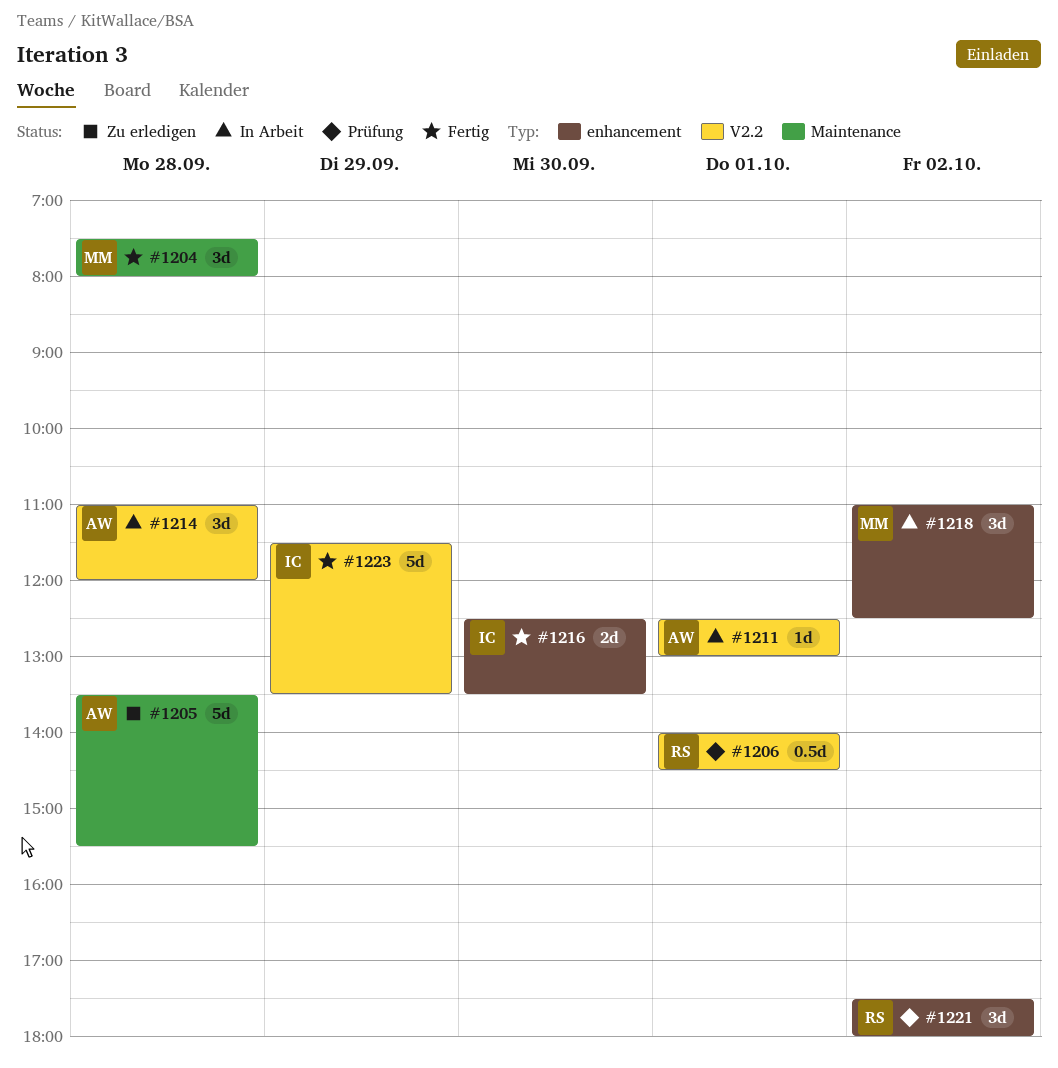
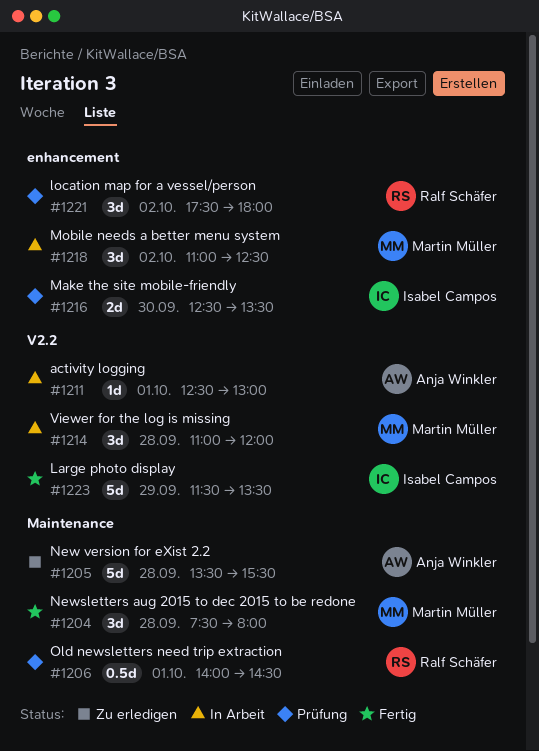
#1206, label: V2.2 -> Maintenance
#1214, owner: Anja Winkler -> Martin Müller
#1216, status: Fertig -> Prüfung

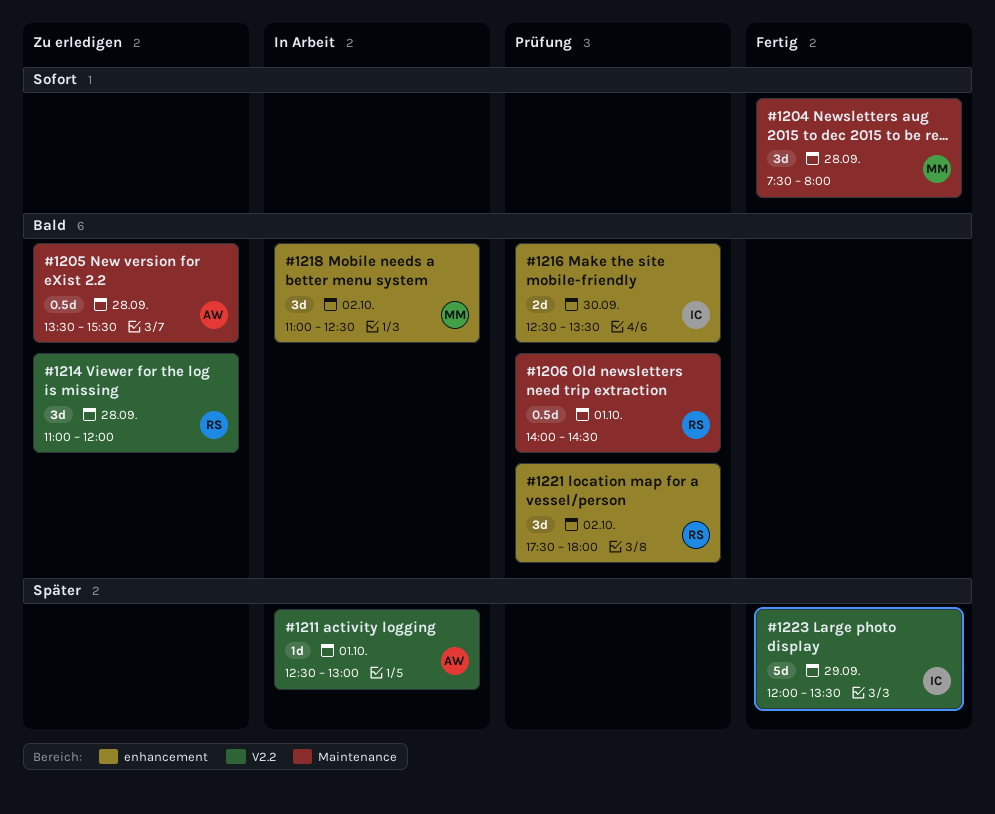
#1205, estimate: 5d -> 0.5d
#1214, status: In Arbeit -> Zu erledigen
#1214, owner: Martin Müller -> Ralf Schäfer
#1223, begins: 11:30 -> 12:00

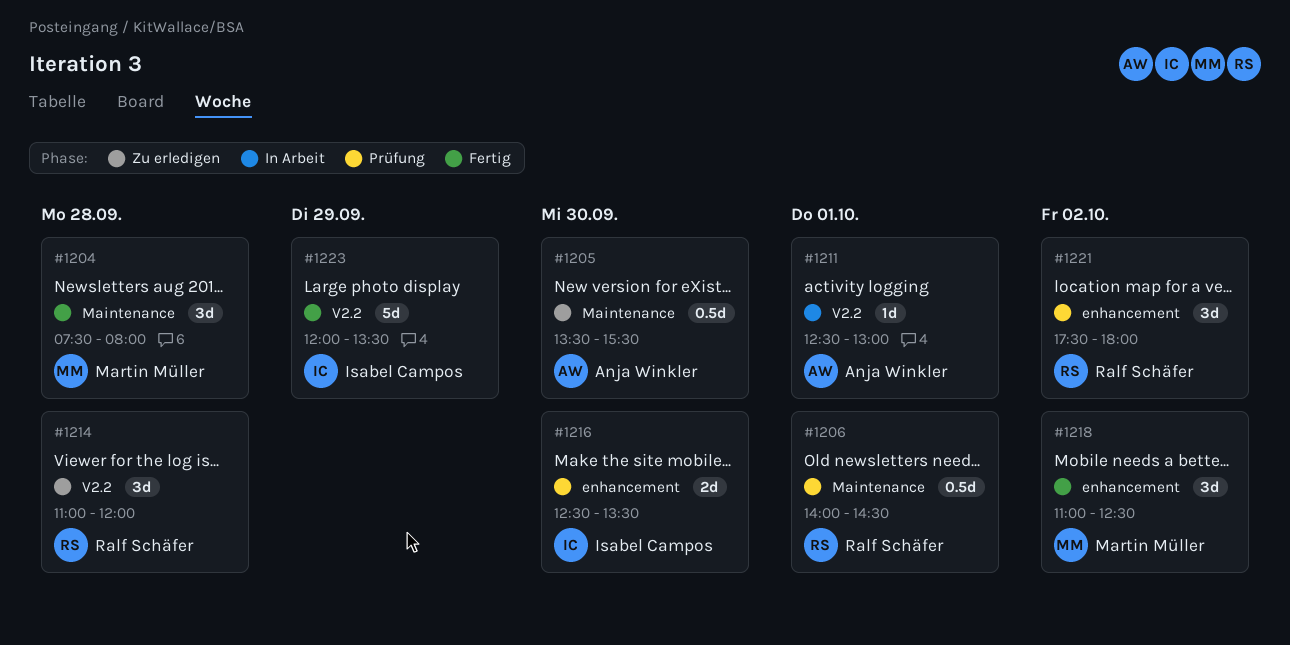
#1205, day: Sep 28 -> Sep 30
#1218, status: In Arbeit -> Fertig

